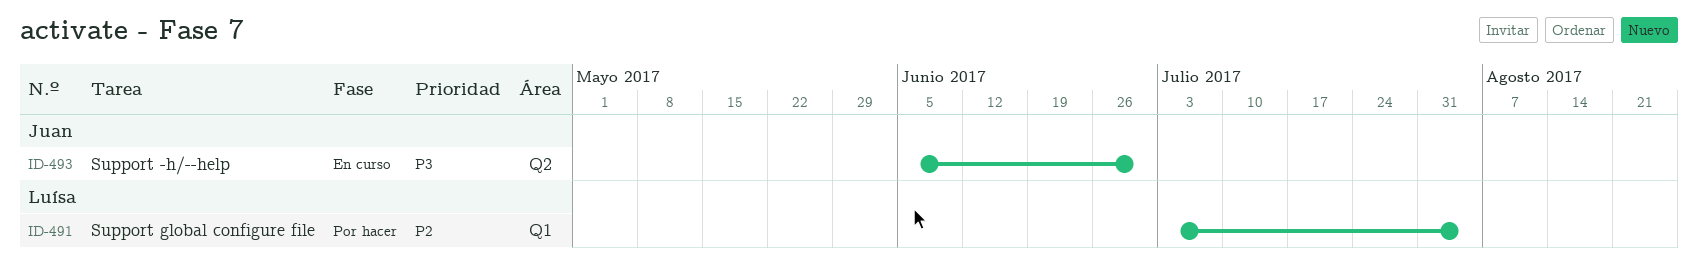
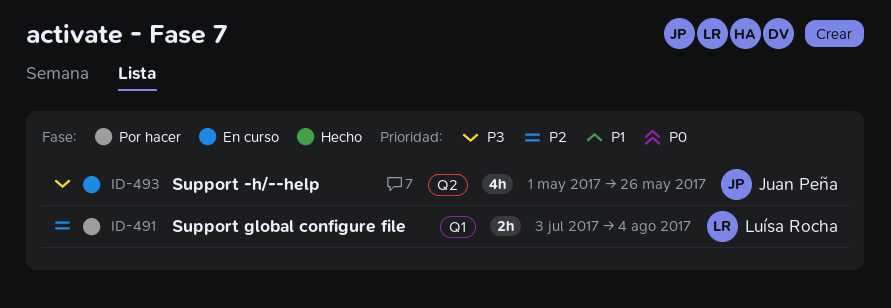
ID-493, start: Jun 5 -> May 1
ID-493, due: Jun 30 -> May 26

